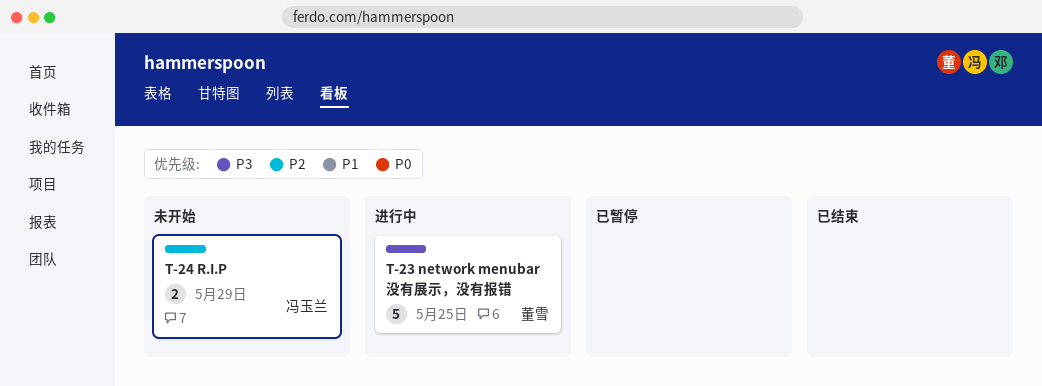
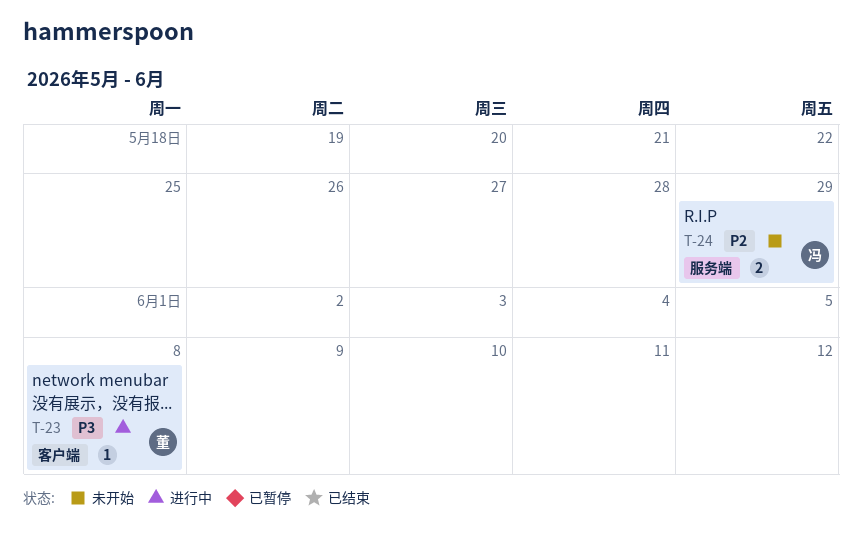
T-23, estimate: 5 -> 1
T-23, due: May 25 -> Jun 8

